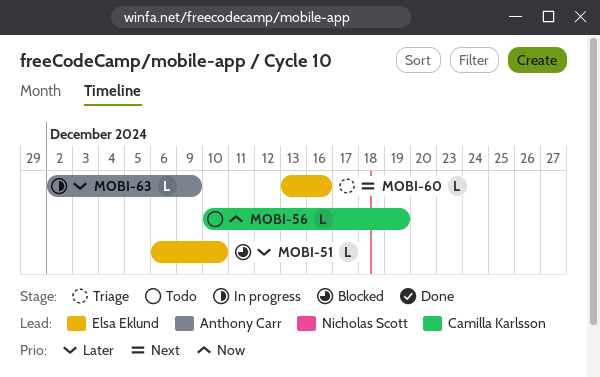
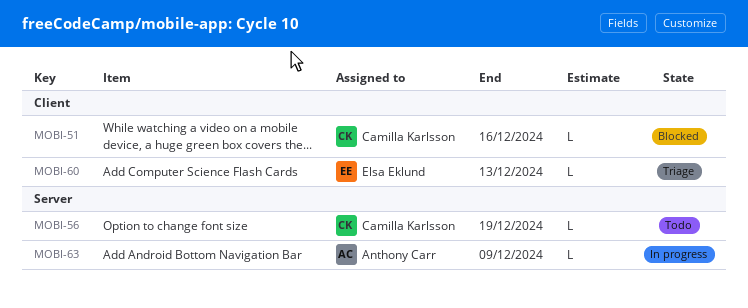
MOBI-51, owner: Elsa Eklund -> Camilla Karlsson
MOBI-51, due: Dec 10 -> Dec 16
MOBI-60, due: Dec 16 -> Dec 13

